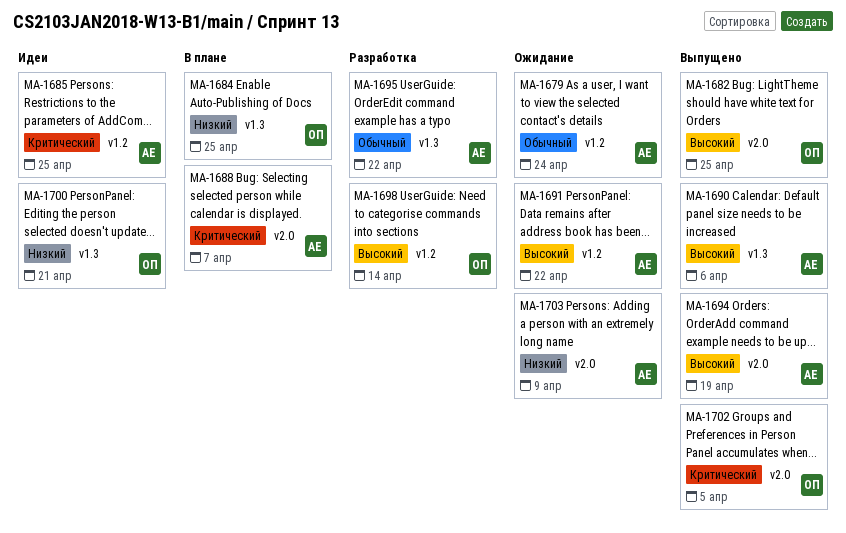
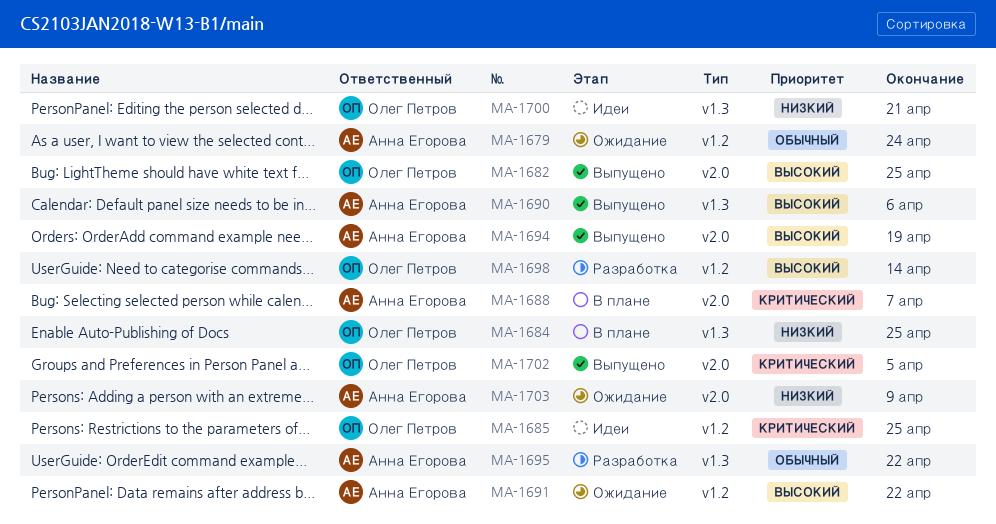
MA-1685, owner: Анна Егорова -> Олег Петров

